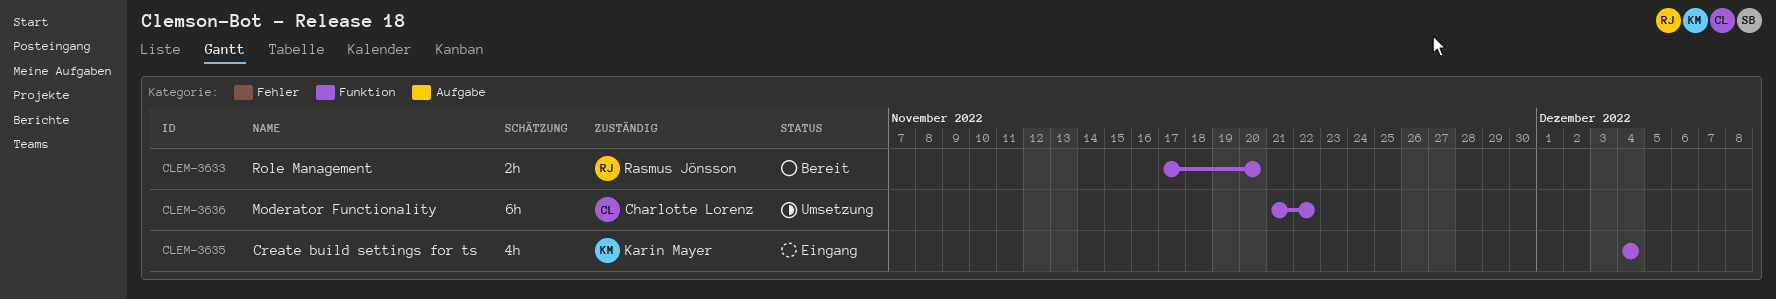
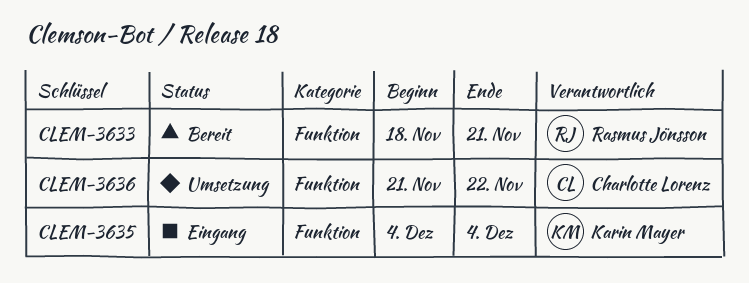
CLEM-3633, start: Nov 17 -> Nov 18
CLEM-3633, due: Nov 20 -> Nov 21

